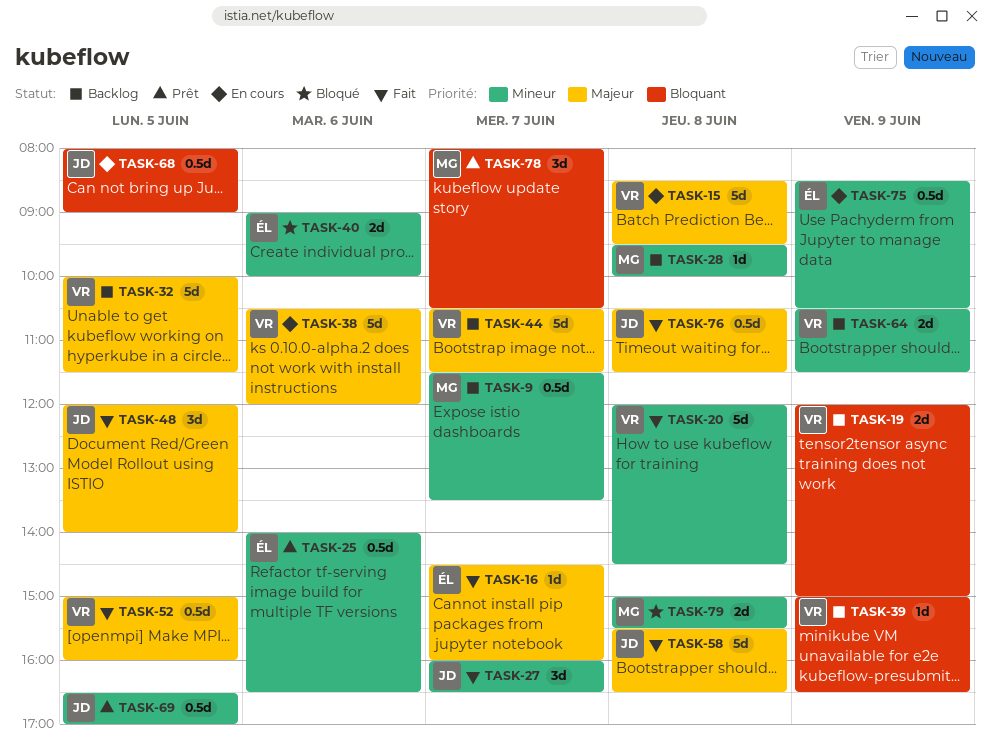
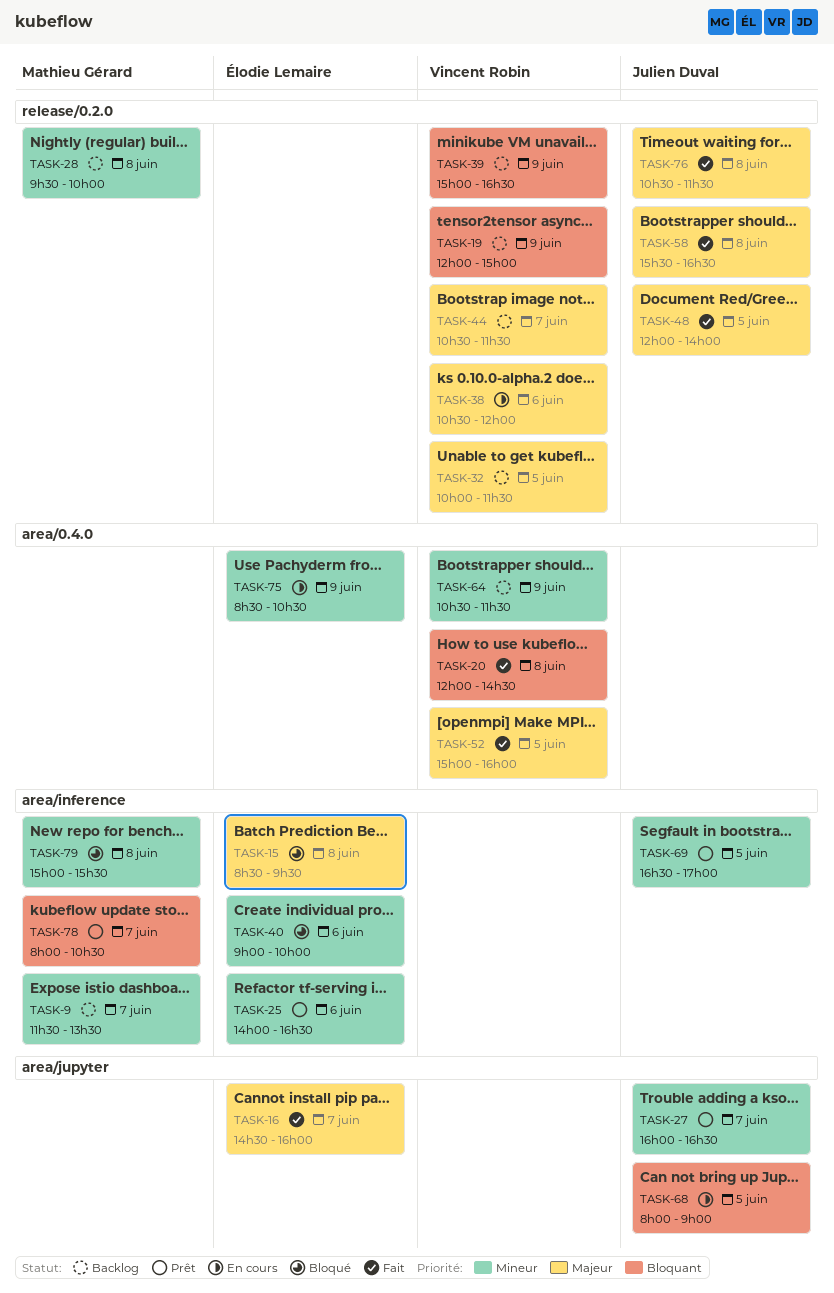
TASK-15, status: En cours -> Bloqué
TASK-15, owner: Vincent Robin -> Élodie Lemaire
TASK-20, priority: Mineur -> Bloquant
TASK-27, status: Fait -> Prêt

